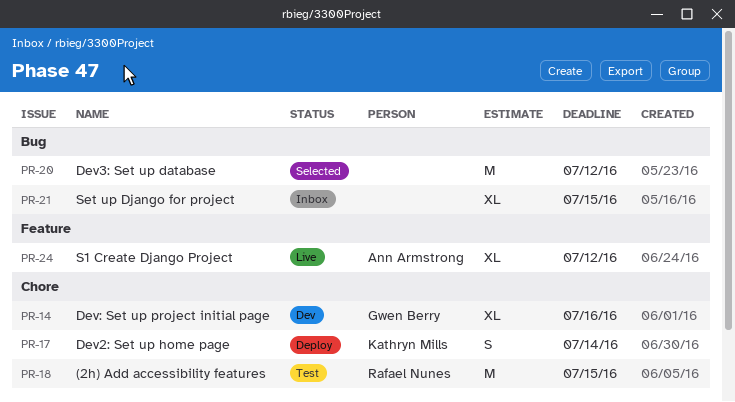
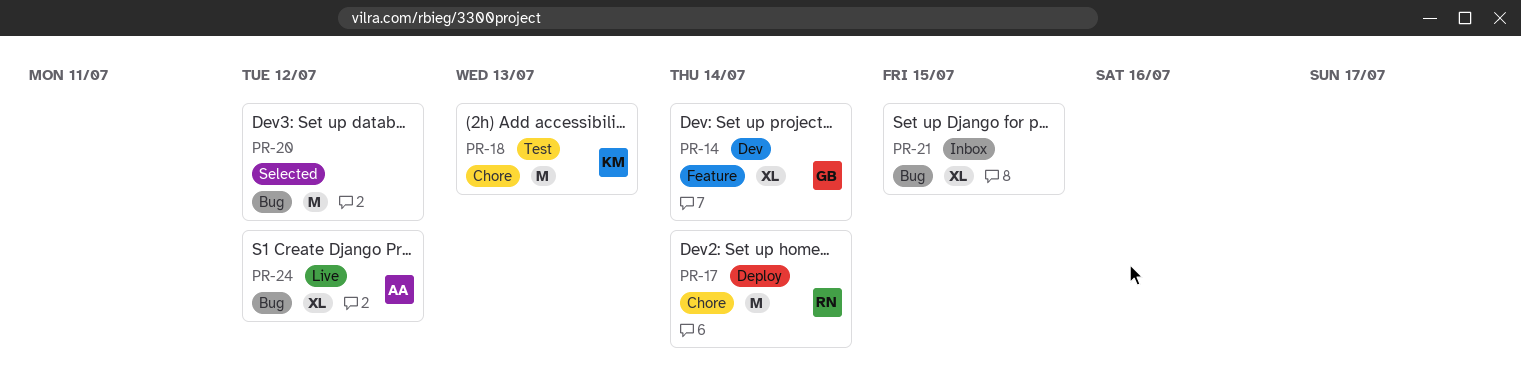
PR-14, label: Chore -> Feature
PR-14, due: Jul 16 -> Jul 14
PR-17, owner: Kathryn Mills -> Rafael Nunes
PR-17, estimate: S -> M
PR-18, owner: Rafael Nunes -> Kathryn Mills
PR-18, due: Jul 15 -> Jul 13
PR-24, label: Feature -> Bug

